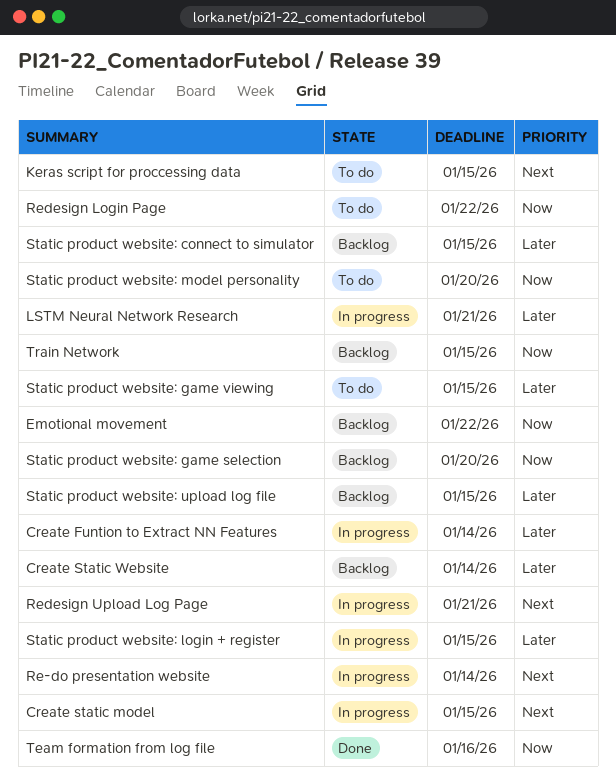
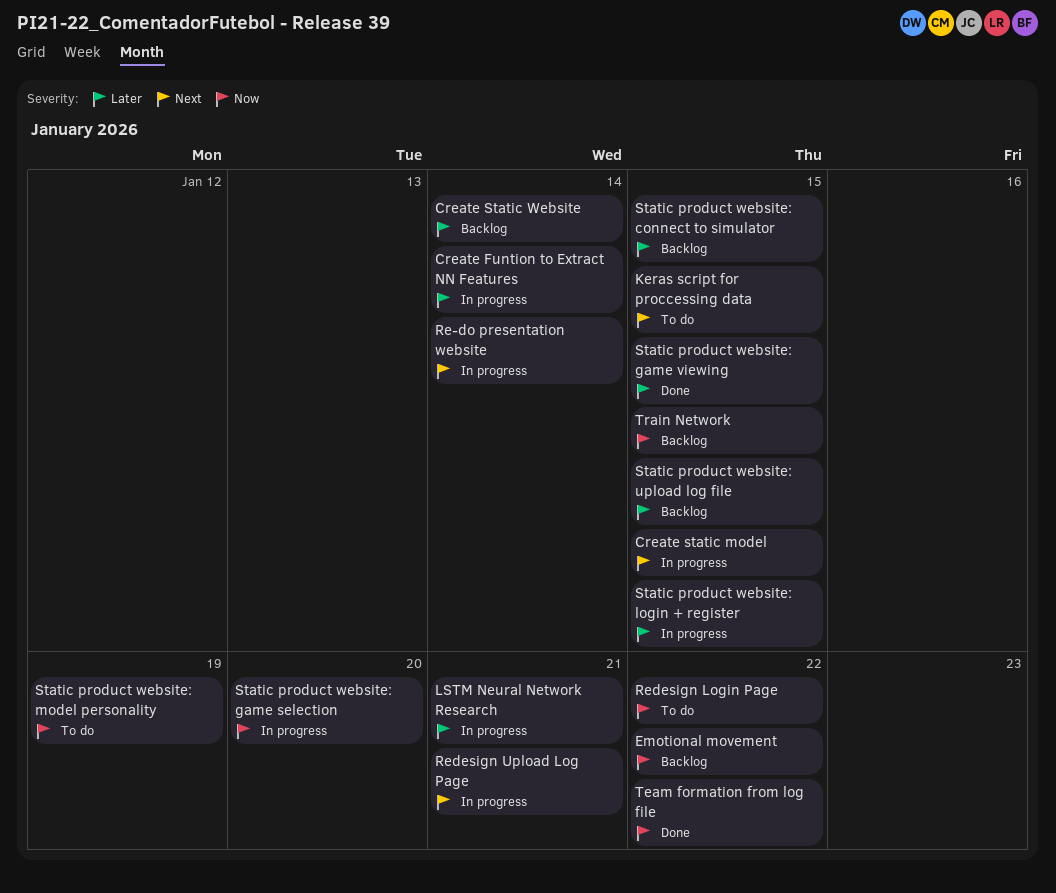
Static product website: game selection, status: Backlog -> In progress
Static product website: game viewing, status: To do -> Done
Static product website: model personality, due: Jan 20 -> Jan 19
Team formation from log file, due: Jan 16 -> Jan 22

